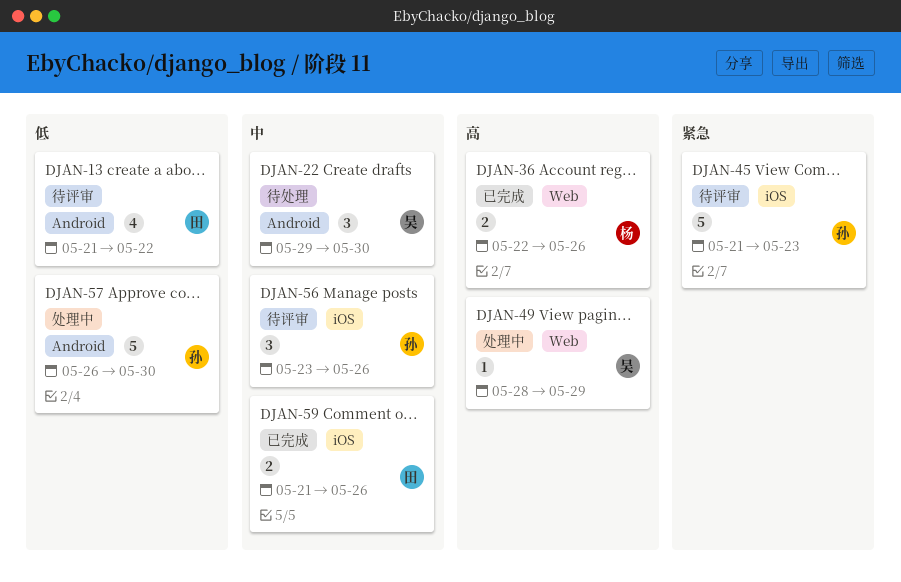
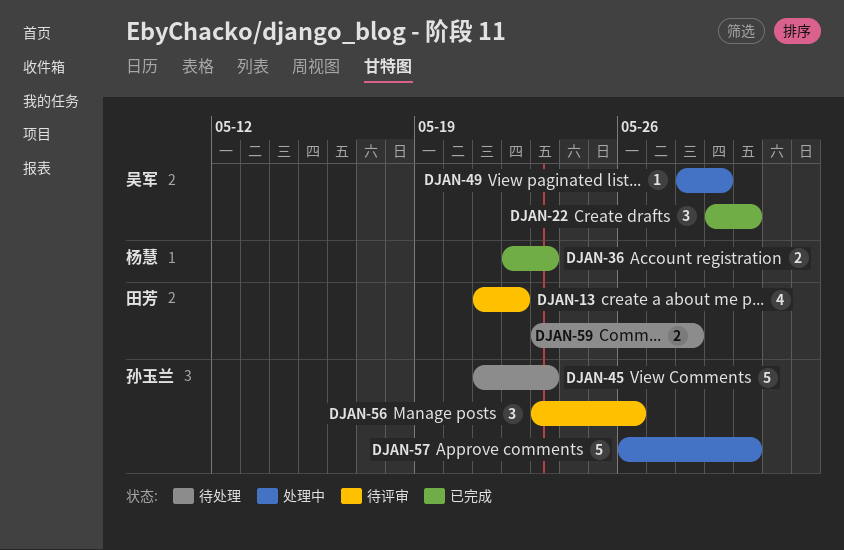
DJAN-22, status: 待处理 -> 已完成
DJAN-36, due: May 26 -> May 23
DJAN-45, status: 待评审 -> 待处理
DJAN-59, status: 已完成 -> 待处理
DJAN-59, start: May 21 -> May 23
DJAN-59, due: May 26 -> May 28

